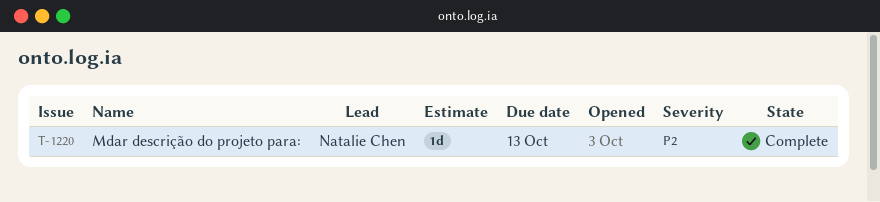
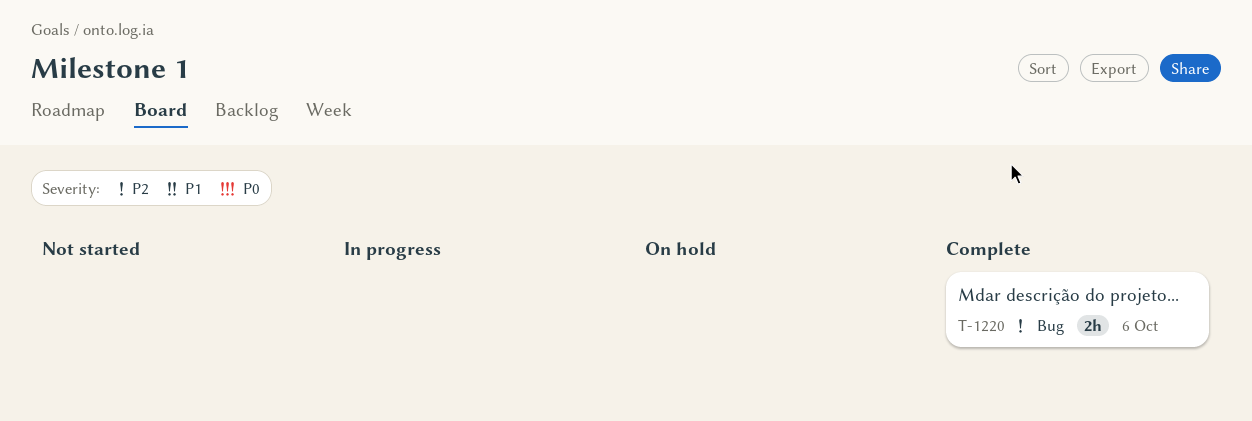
T-1220, estimate: 1d -> 2h
T-1220, due: Oct 13 -> Oct 6

